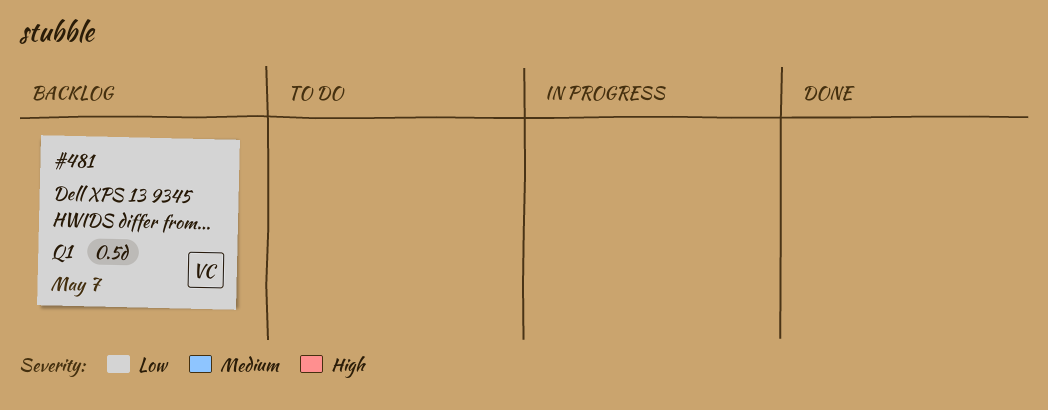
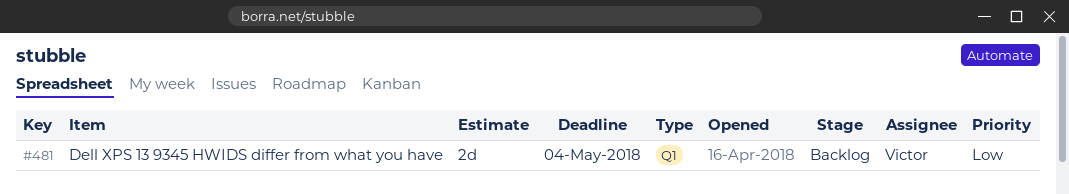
#481, estimate: 0.5d -> 2d
#481, due: May 7 -> May 4

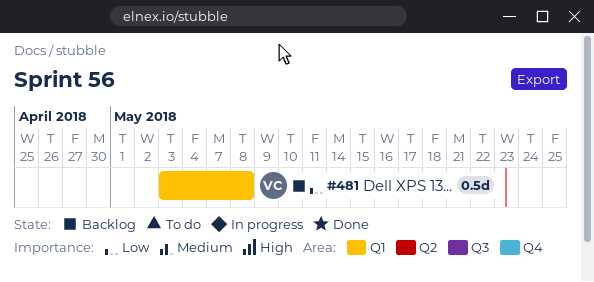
#481, estimate: 2d -> 0.5d
#481, due: May 4 -> May 8

